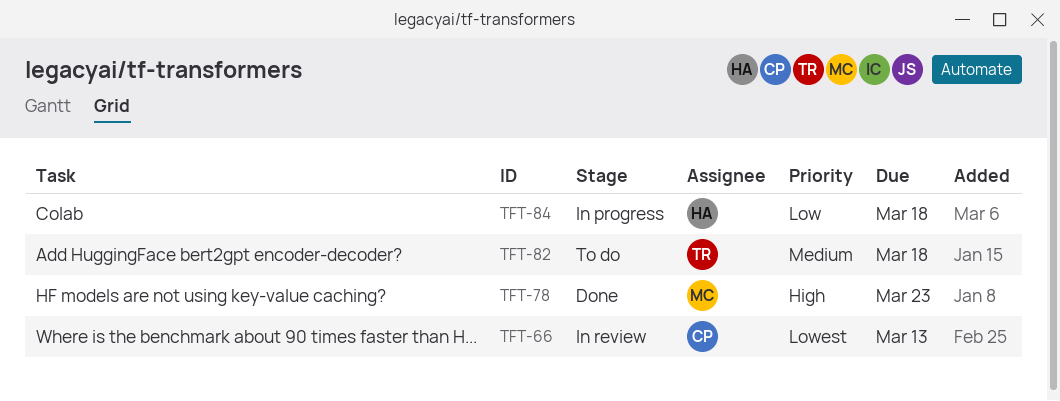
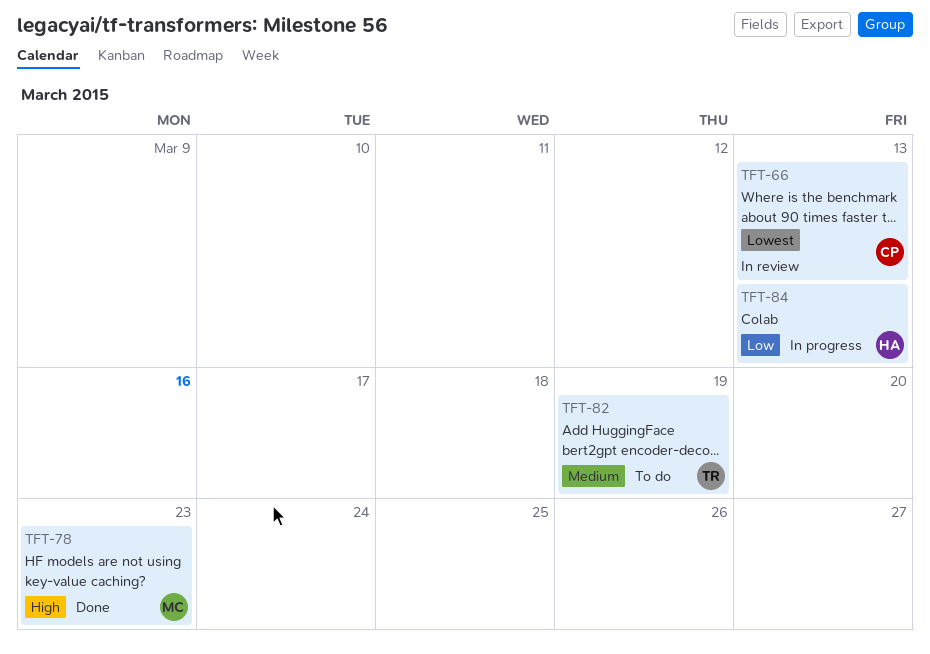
TFT-82, due: Mar 18 -> Mar 19
TFT-84, due: Mar 18 -> Mar 13

